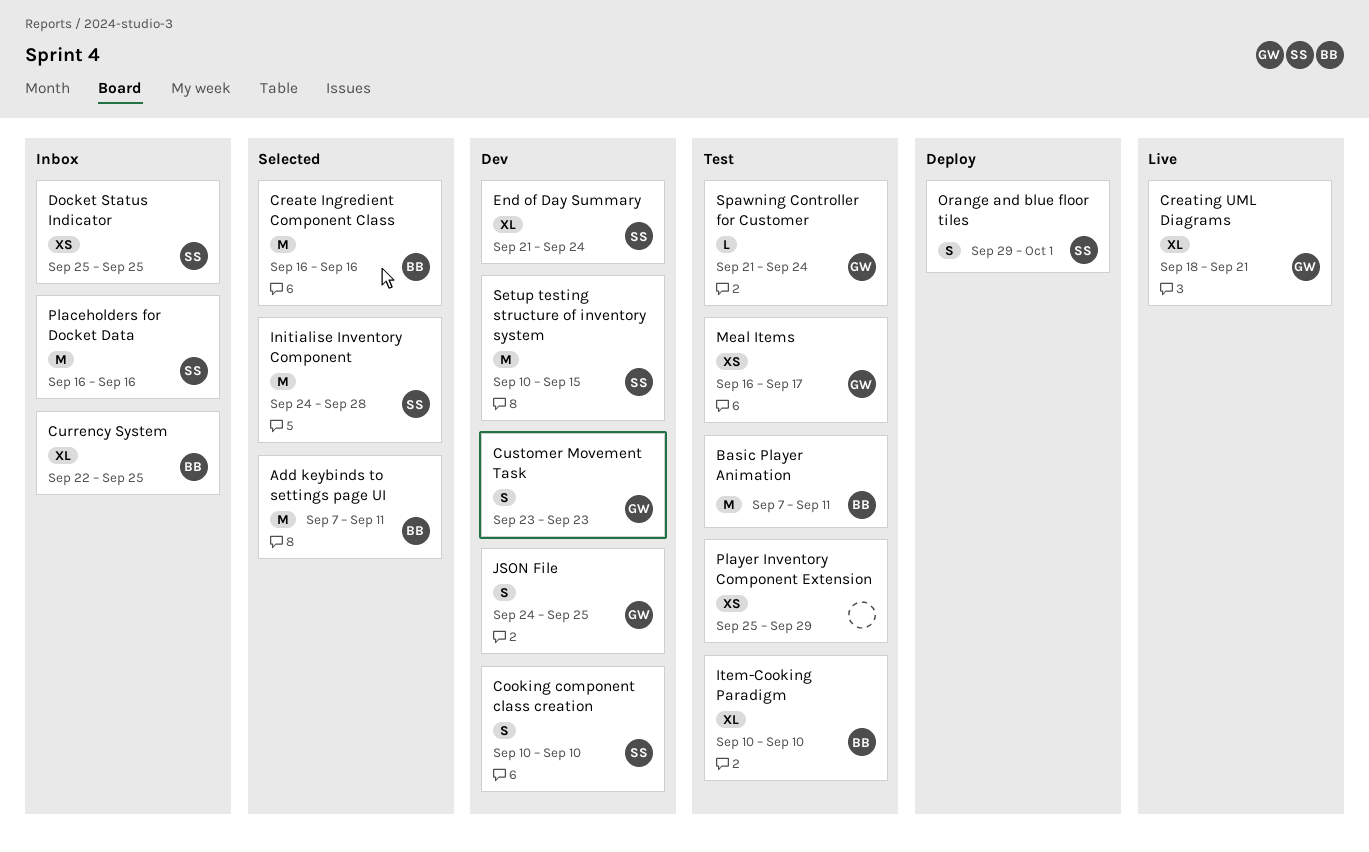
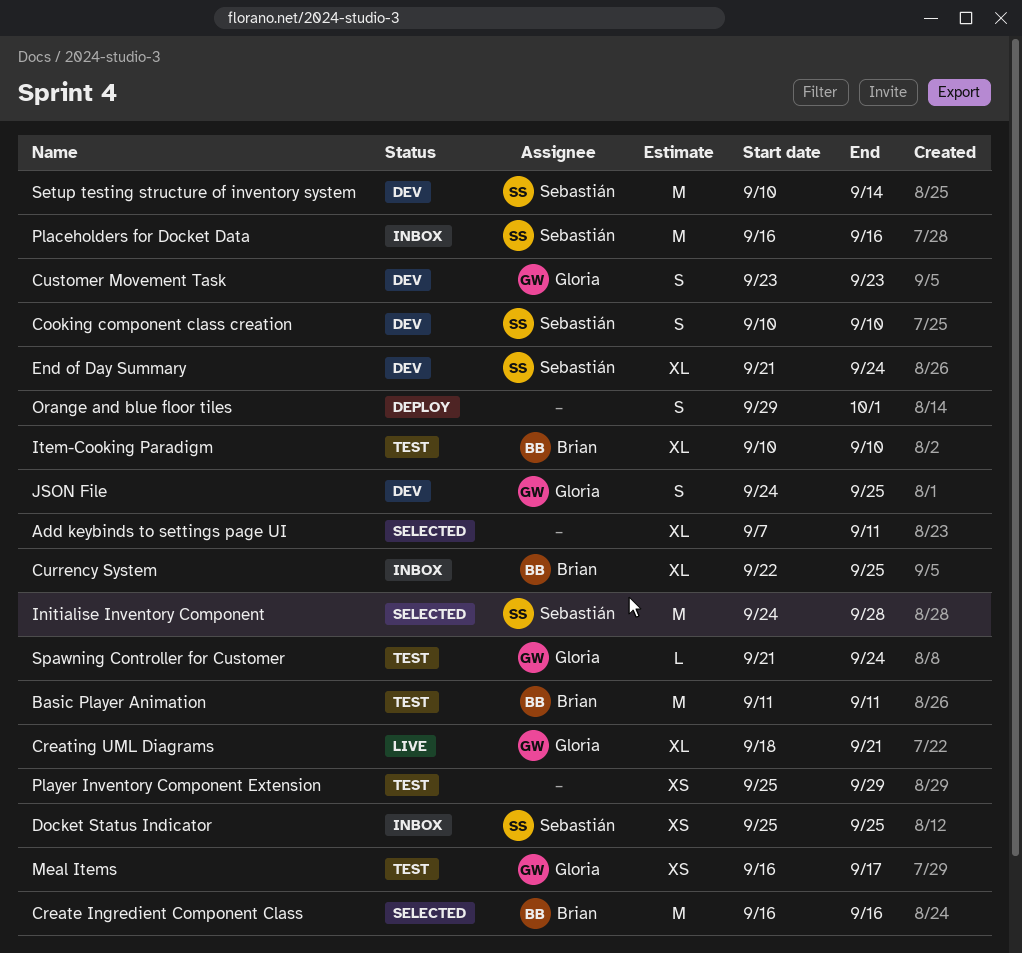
Add keybinds to settings page UI, owner: Brian -> none
Add keybinds to settings page UI, estimate: M -> XL
Basic Player Animation, start: Sep 7 -> Sep 11
Orange and blue floor tiles, owner: Sebastián -> none
Setup testing structure of inventory system, due: Sep 15 -> Sep 14

